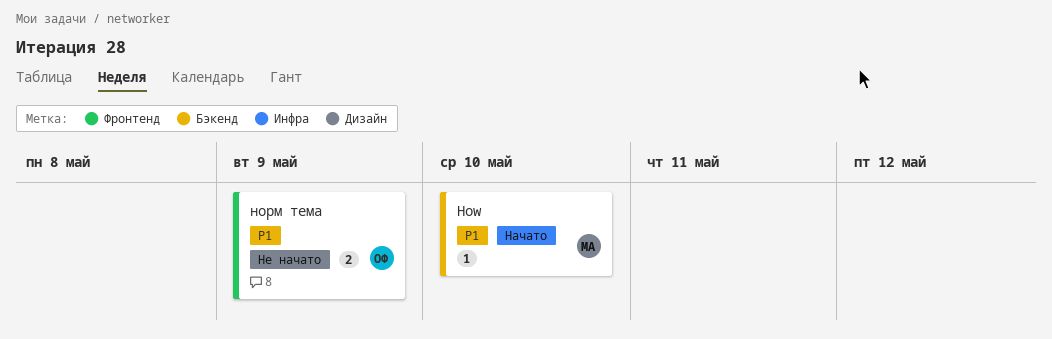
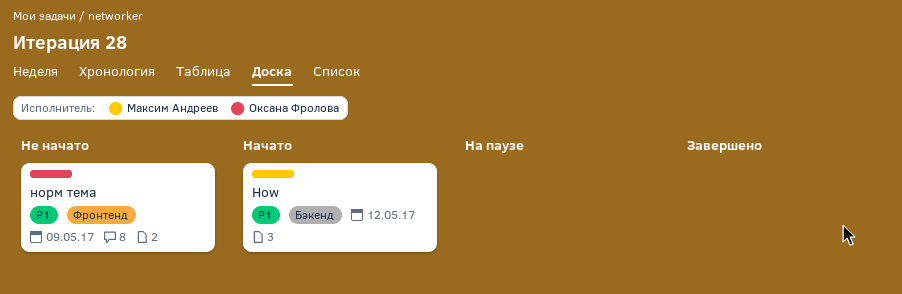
How, due: May 10 -> May 12

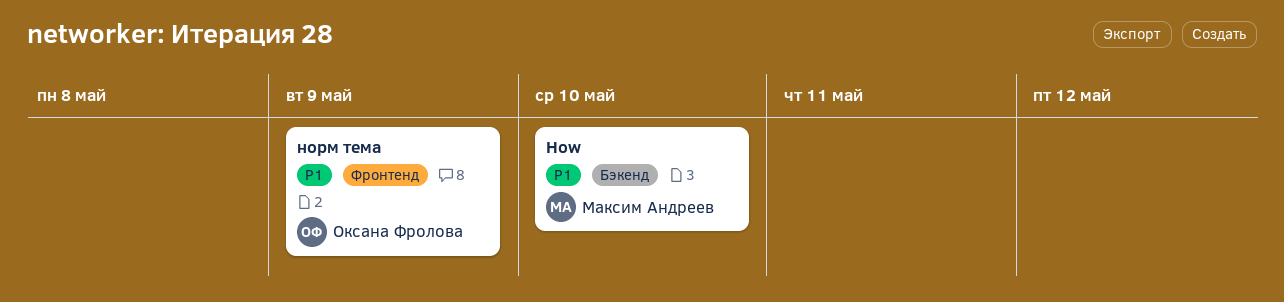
How, due: May 12 -> May 10

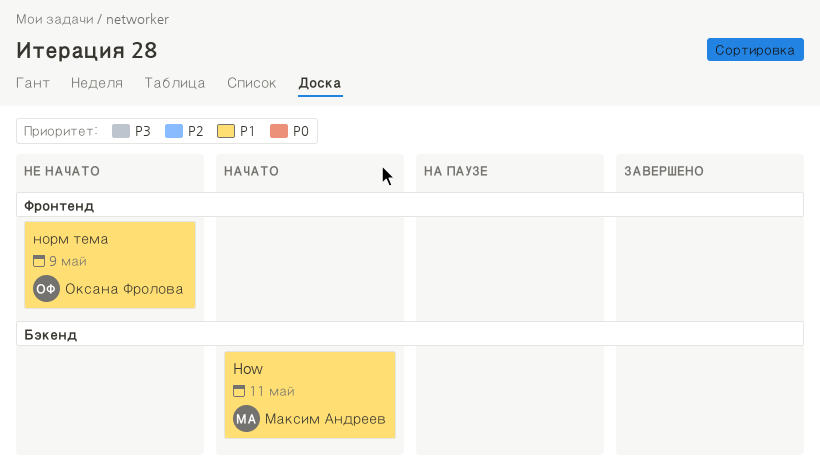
How, due: May 10 -> May 11

